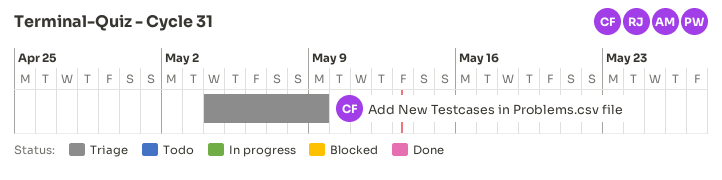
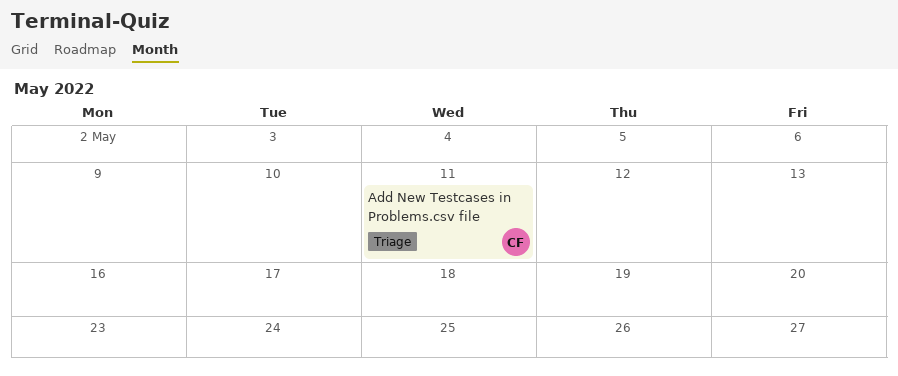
Add New Testcases in Problems.csv file, due: May 9 -> May 11

